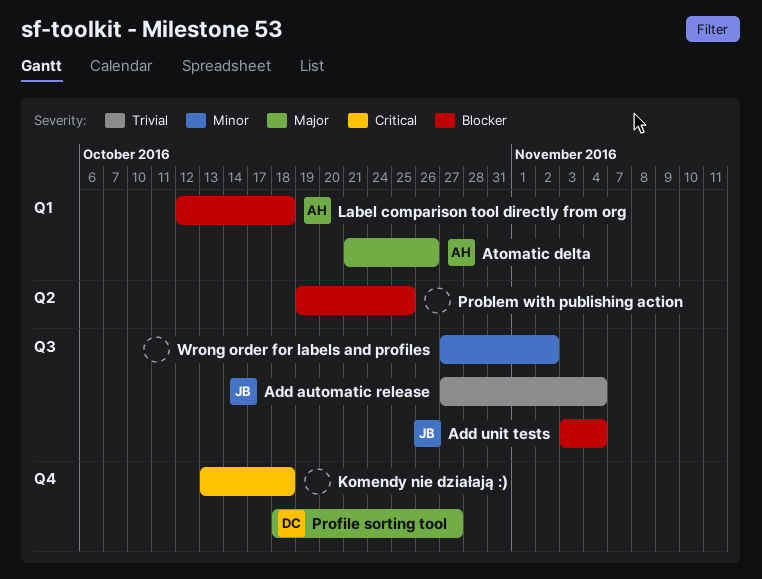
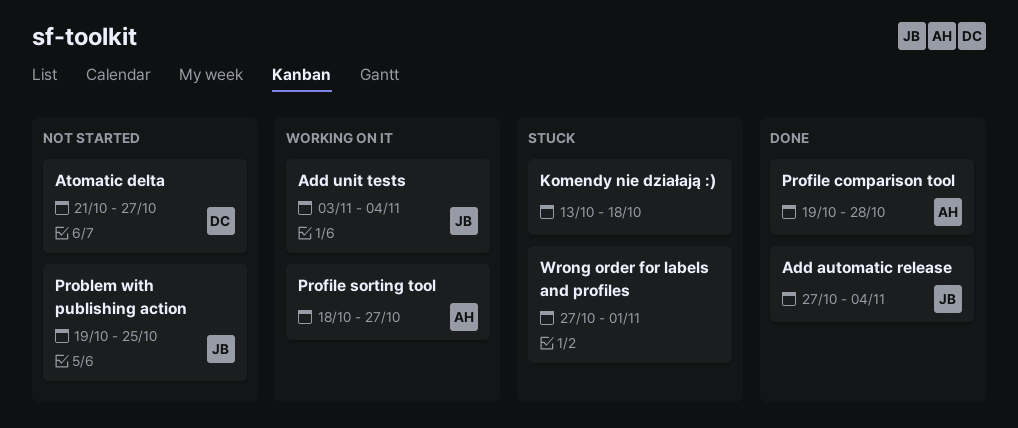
Atomatic delta, owner: AH -> DC
Atomatic delta, due: Oct 26 -> Oct 27
Label comparison tool directly from org: present -> none
Problem with publishing action, owner: none -> JB
Profile comparison tool: none -> present
Profile sorting tool, owner: DC -> AH
Wrong order for labels and profiles, due: Nov 2 -> Nov 1

